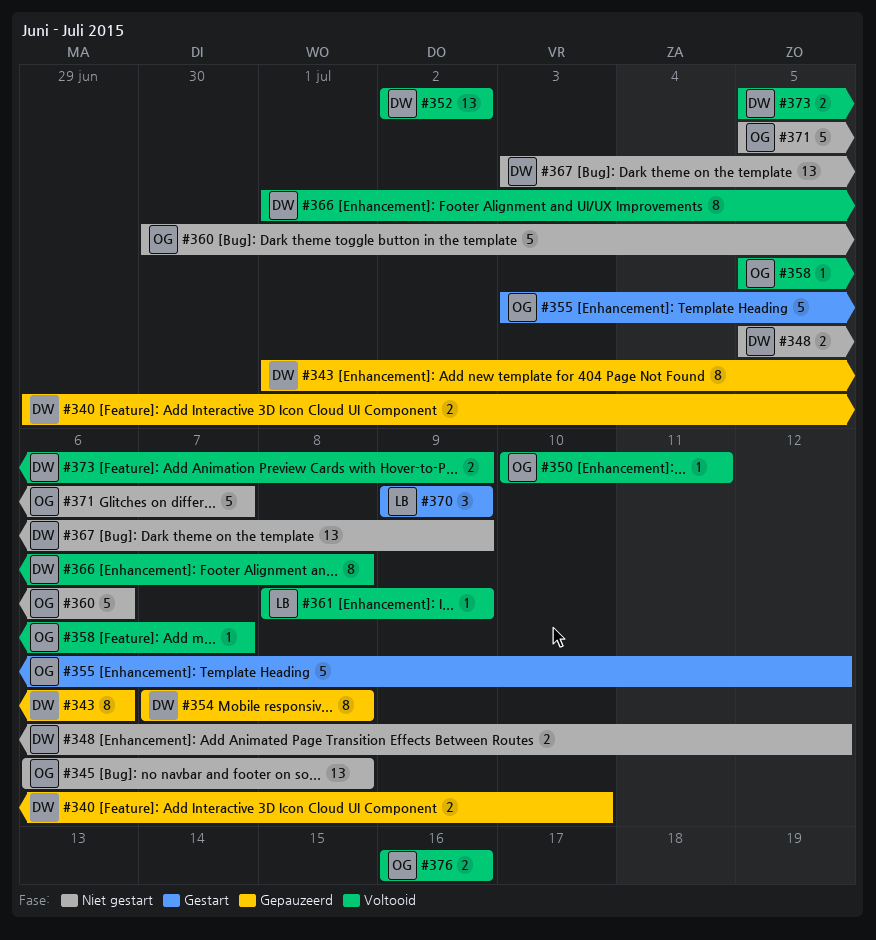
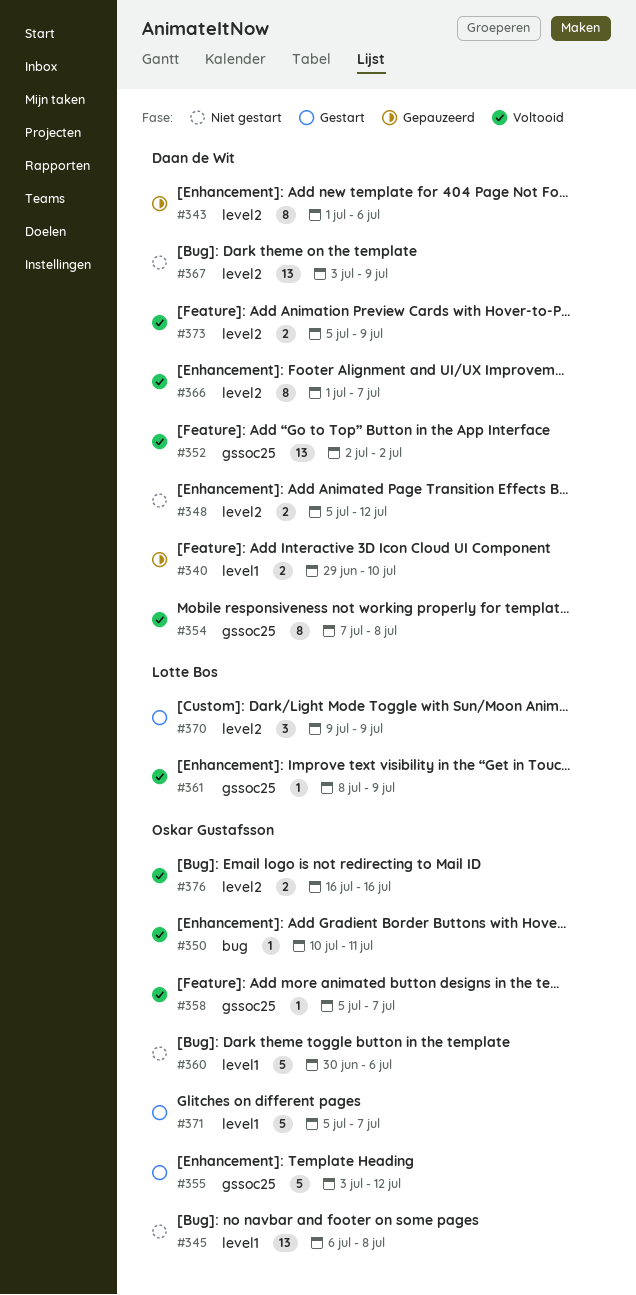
#354, status: Gepauzeerd -> Voltooid
#366, due: Jul 8 -> Jul 7
#371, status: Niet gestart -> Gestart

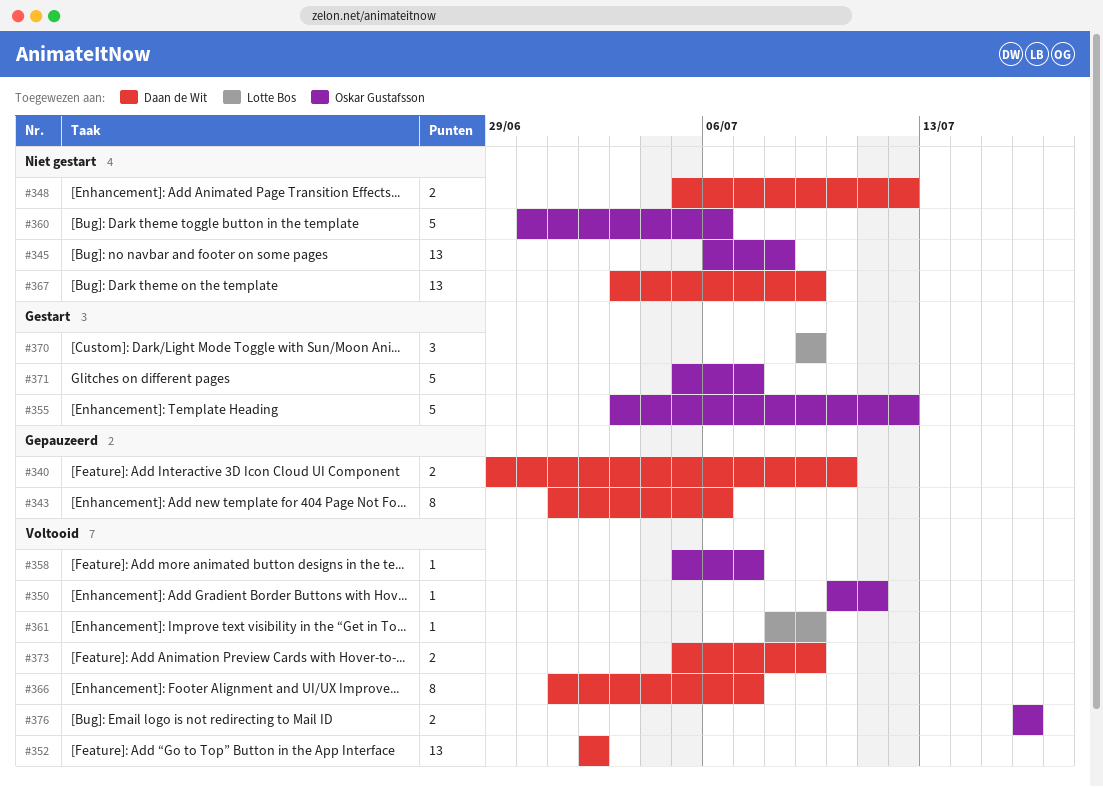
#354: present -> none

